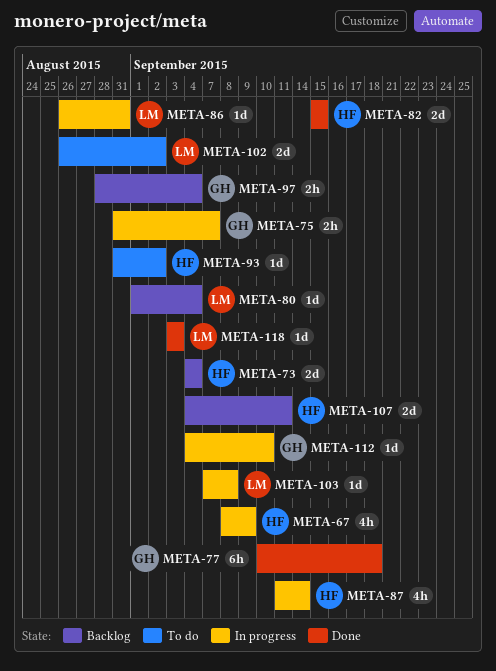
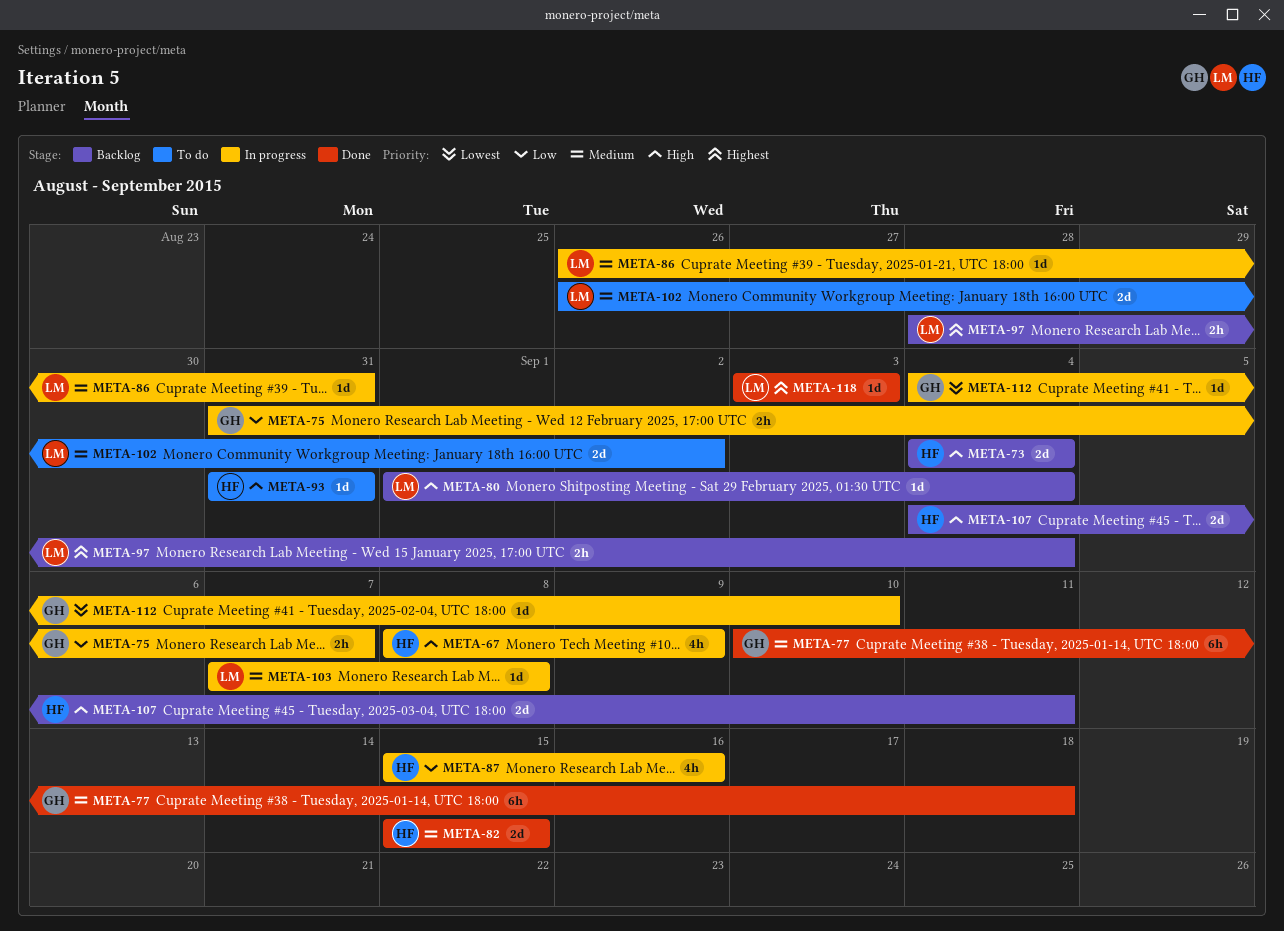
META-87, start: Sep 11 -> Sep 15
META-87, due: Sep 14 -> Sep 16
META-93, due: Sep 2 -> Aug 31
META-97, owner: GH -> LM

